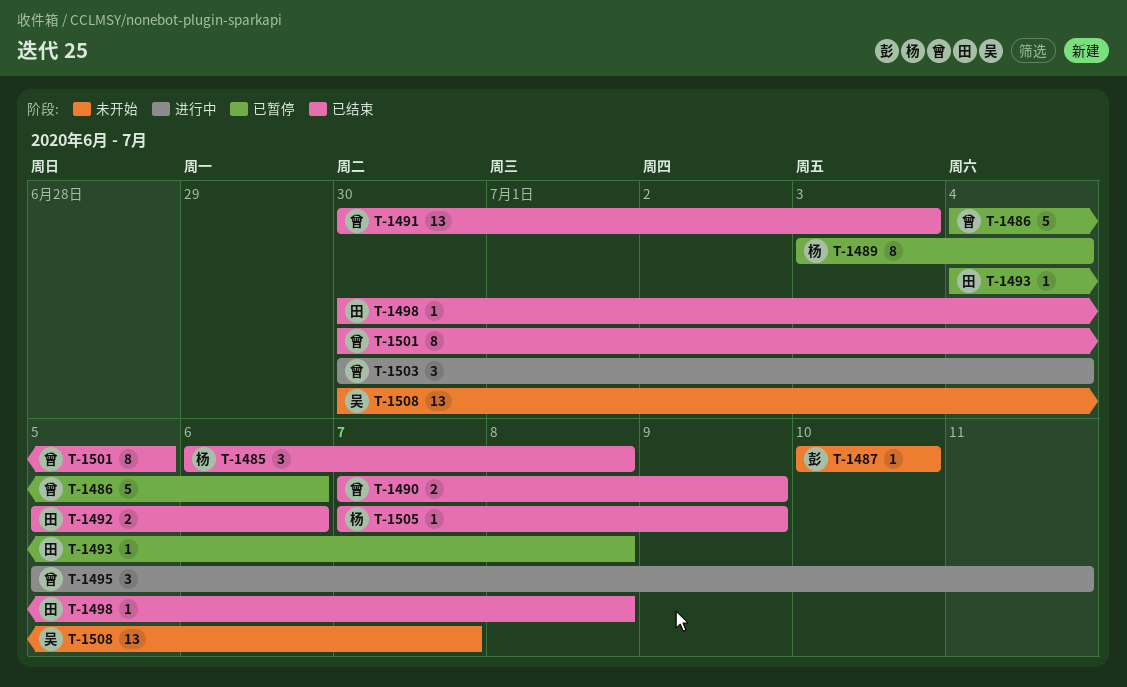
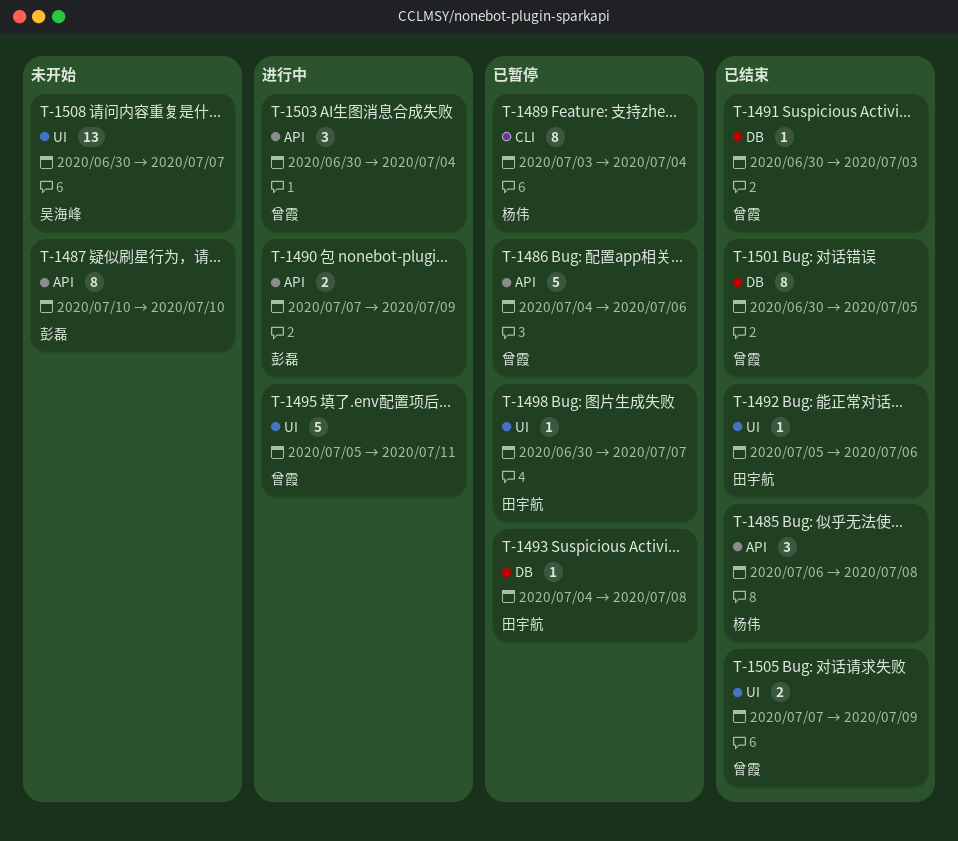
T-1487, estimate: 1 -> 8
T-1490, status: 已结束 -> 进行中
T-1490, owner: 曾霞 -> 彭磊
T-1491, estimate: 13 -> 1
T-1492, estimate: 2 -> 1
T-1495, estimate: 3 -> 5
T-1498, status: 已结束 -> 已暂停
T-1498, due: Jul 8 -> Jul 7
T-1505, owner: 杨伟 -> 曾霞
T-1505, estimate: 1 -> 2

